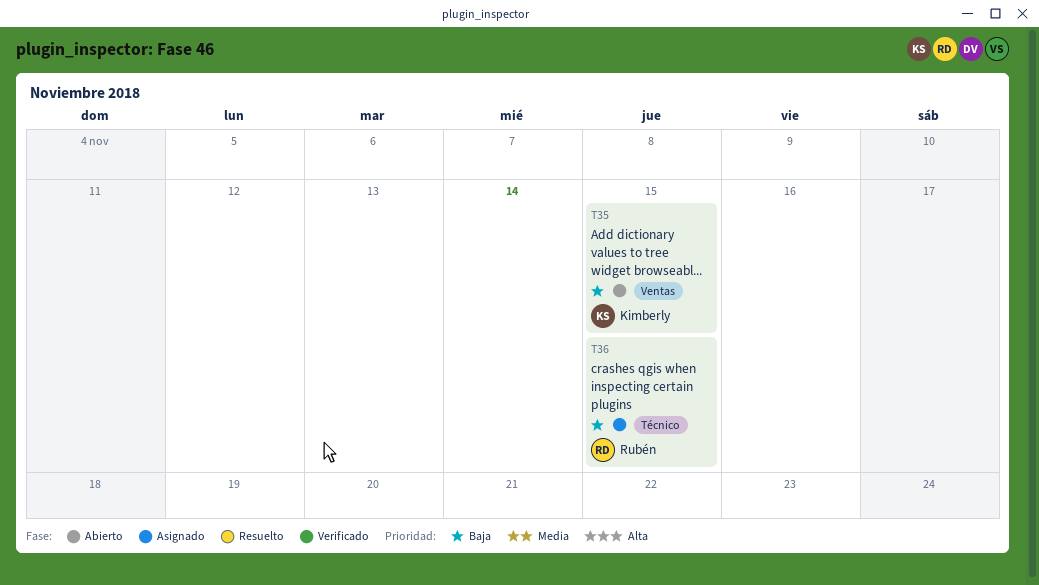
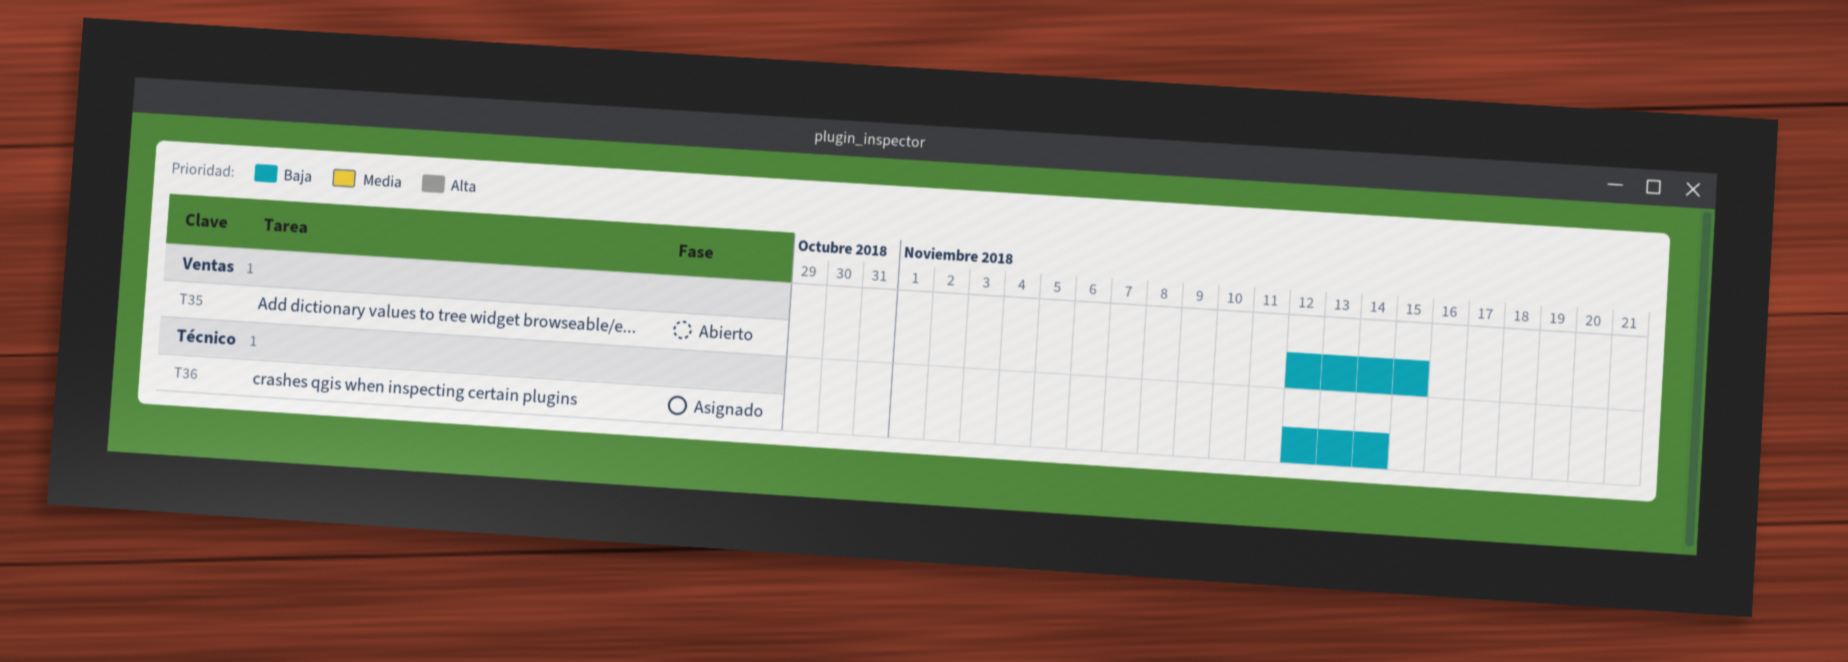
T36, due: Nov 15 -> Nov 14

